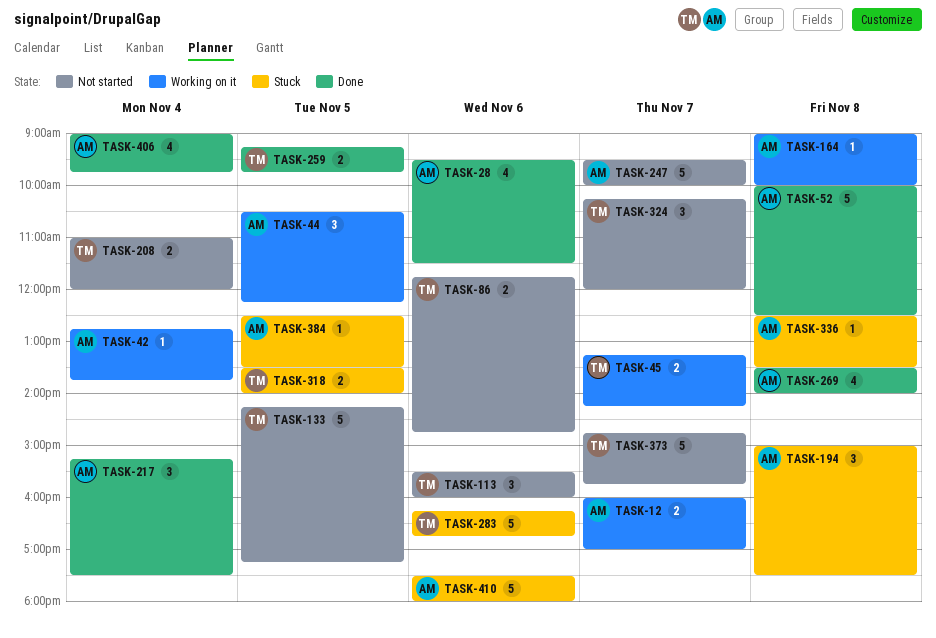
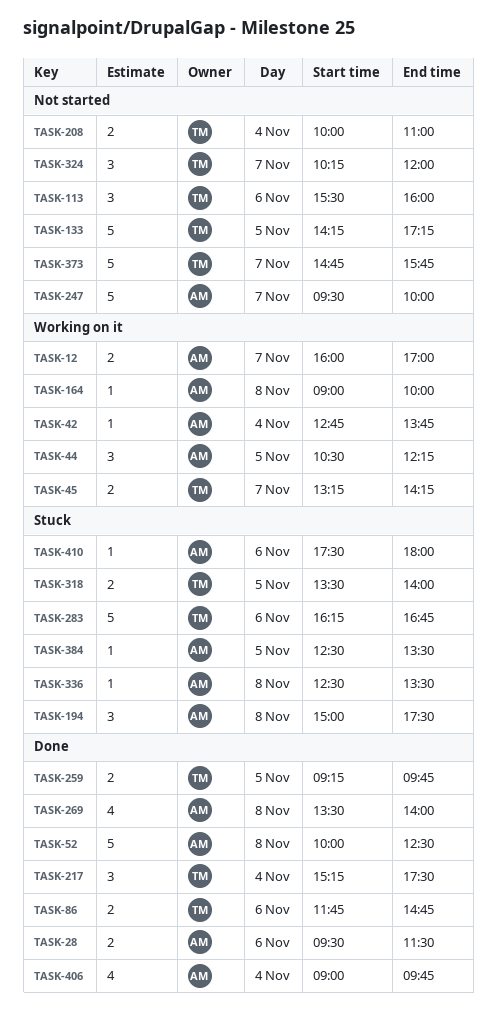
TASK-28, estimate: 4 -> 2
TASK-86, status: Not started -> Done
TASK-208, begins: 11:00 -> 10:00
TASK-208, ends: 12:00 -> 11:00
TASK-217, owner: AM -> TM
TASK-410, estimate: 5 -> 1

